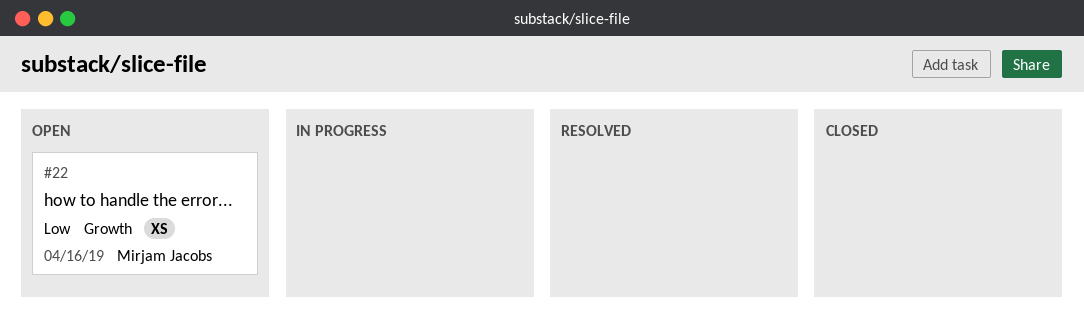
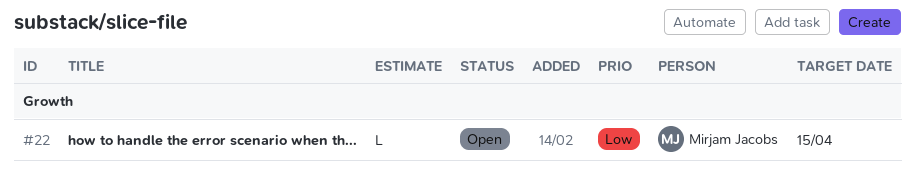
#22, estimate: XS -> L
#22, due: Apr 16 -> Apr 15

